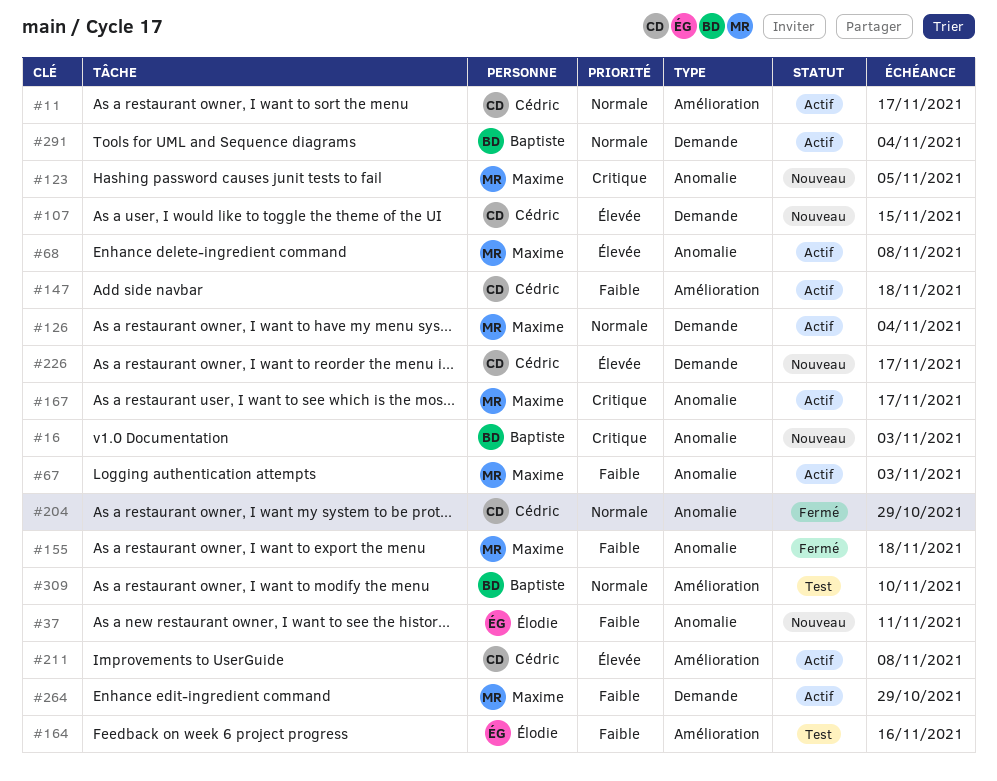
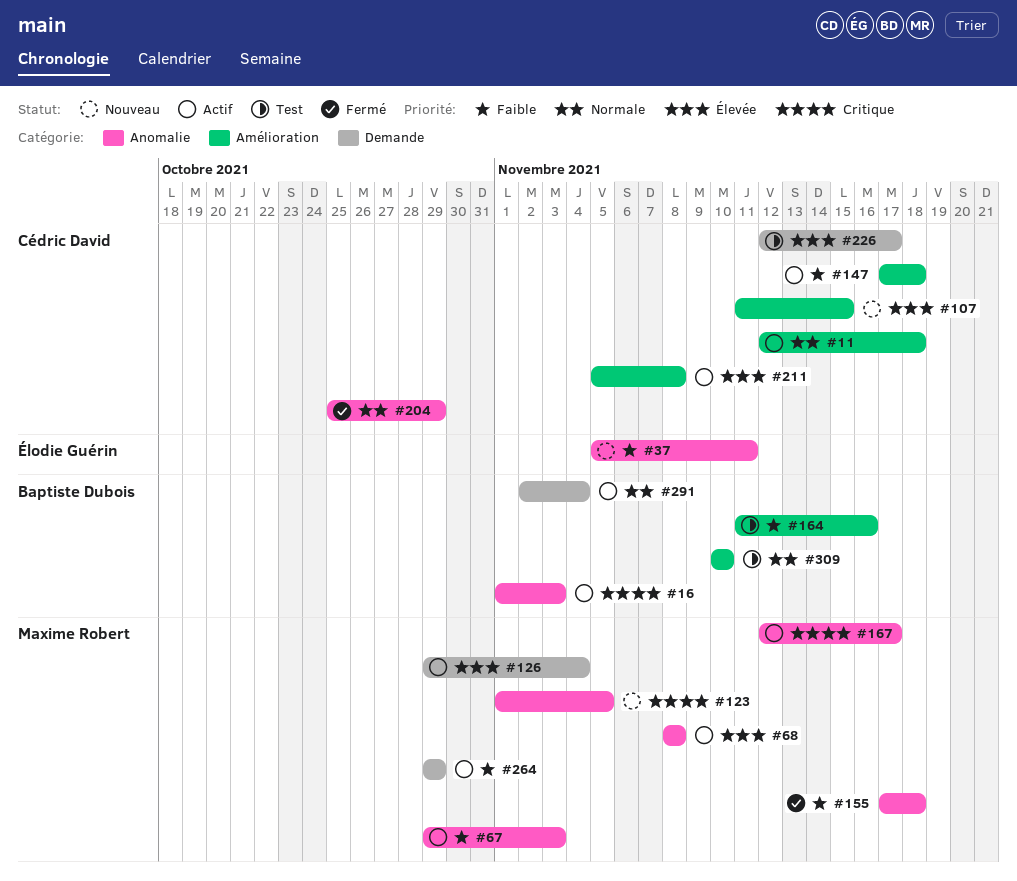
#11, due: Nov 17 -> Nov 18
#16, status: Nouveau -> Actif
#107, label: Demande -> Amélioration
#126, priority: Normale -> Élevée
#164, owner: Élodie Guérin -> Baptiste Dubois
#226, status: Nouveau -> Test

